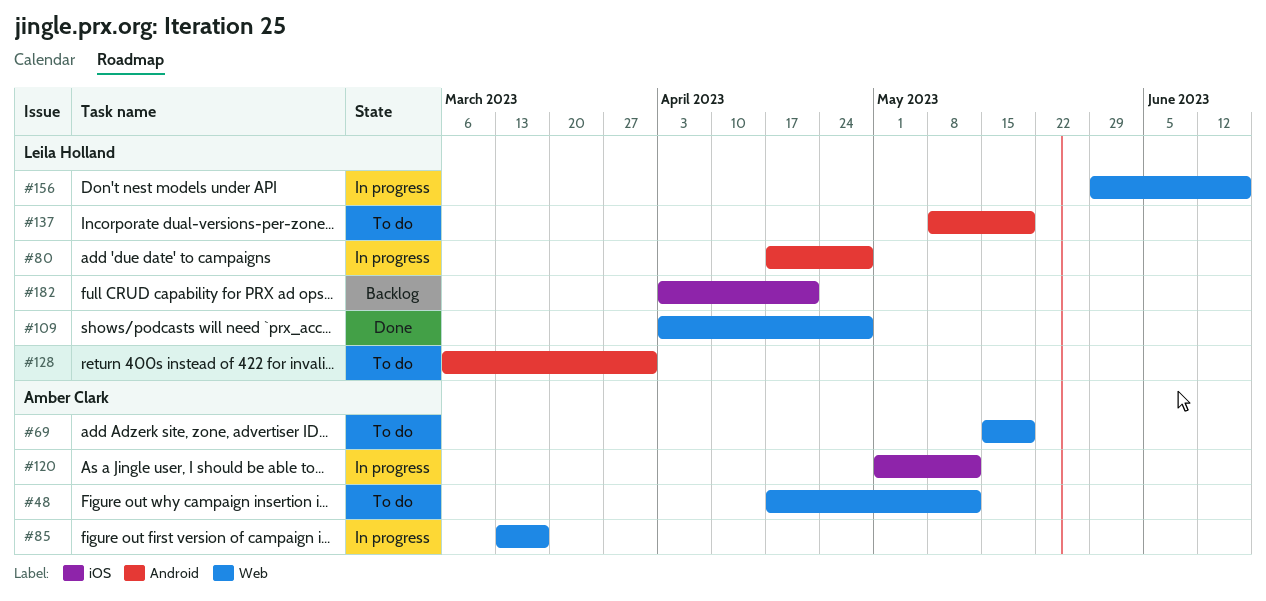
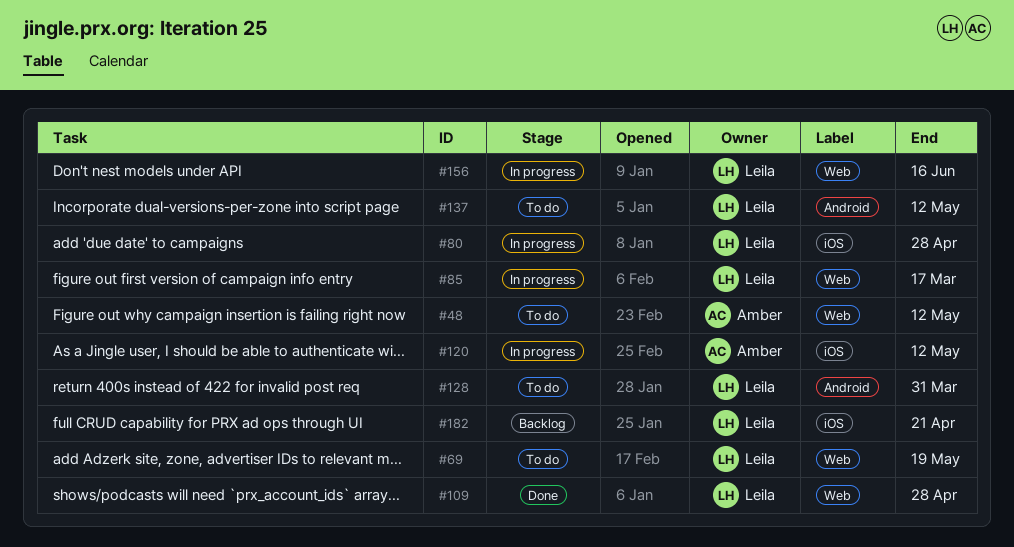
#69, owner: Amber Clark -> Leila Holland
#80, label: Android -> iOS
#85, owner: Amber Clark -> Leila Holland
#137, due: May 19 -> May 12

